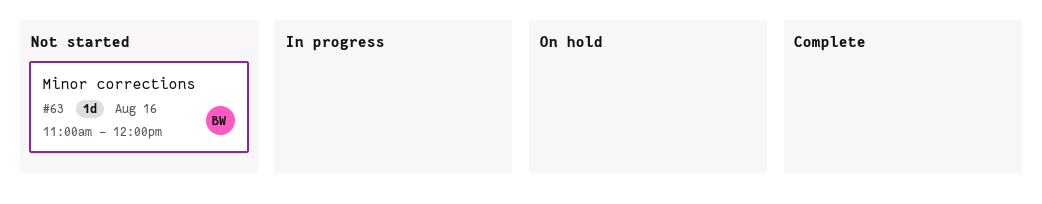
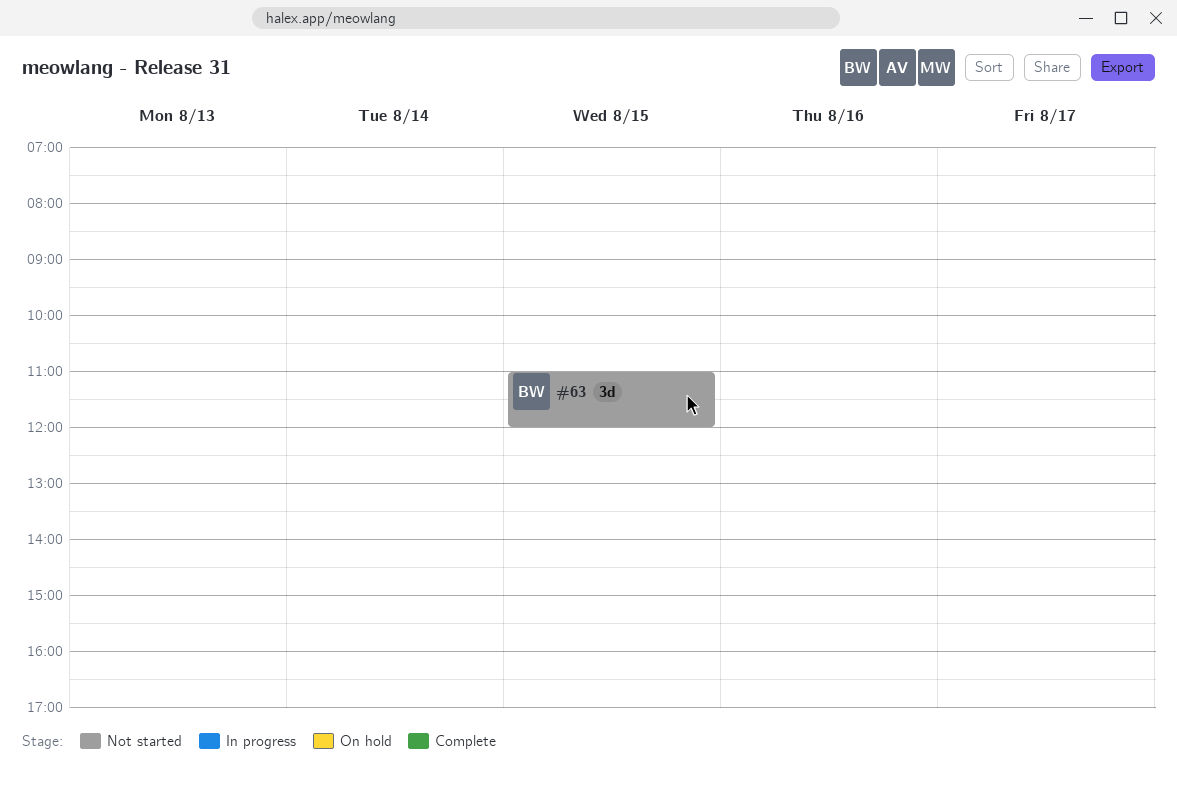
#63, estimate: 1d -> 3d
#63, day: Aug 16 -> Aug 15

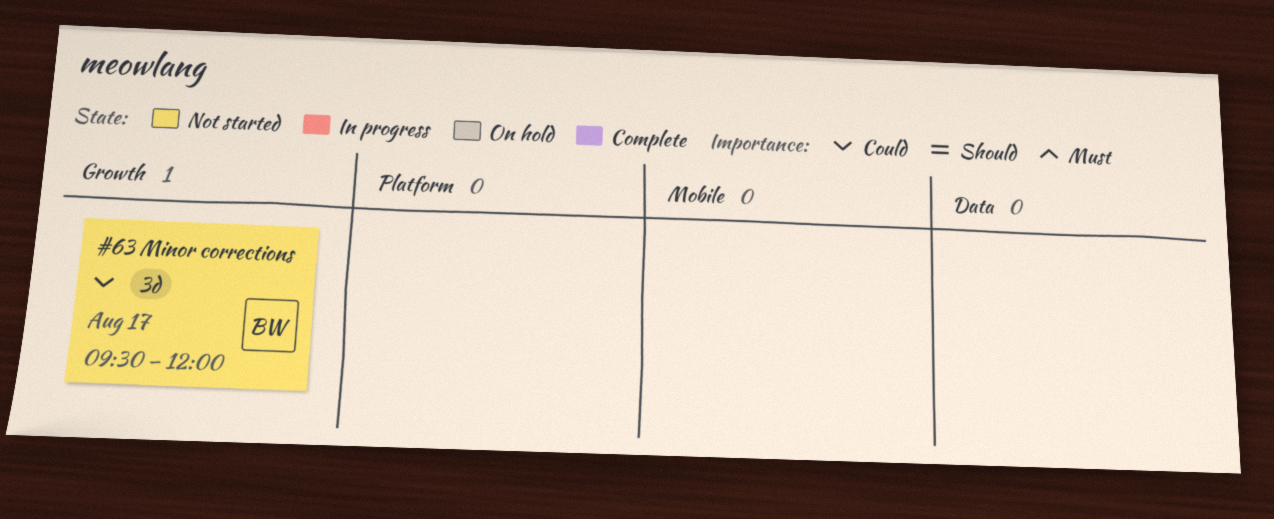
#63, day: Aug 15 -> Aug 17
#63, begins: 11:00 -> 09:30

